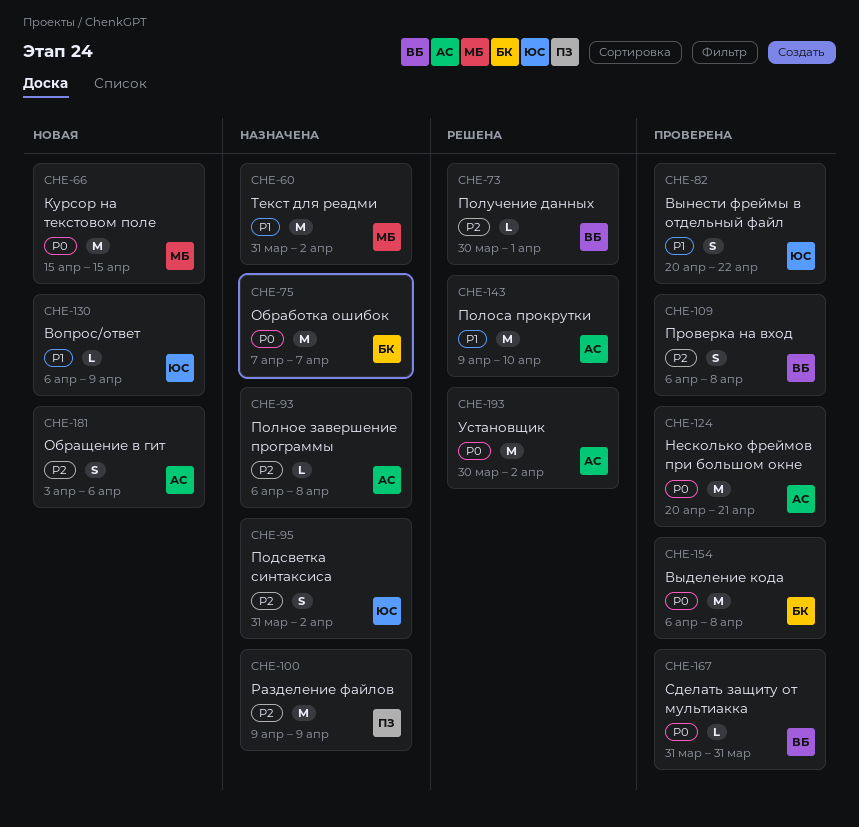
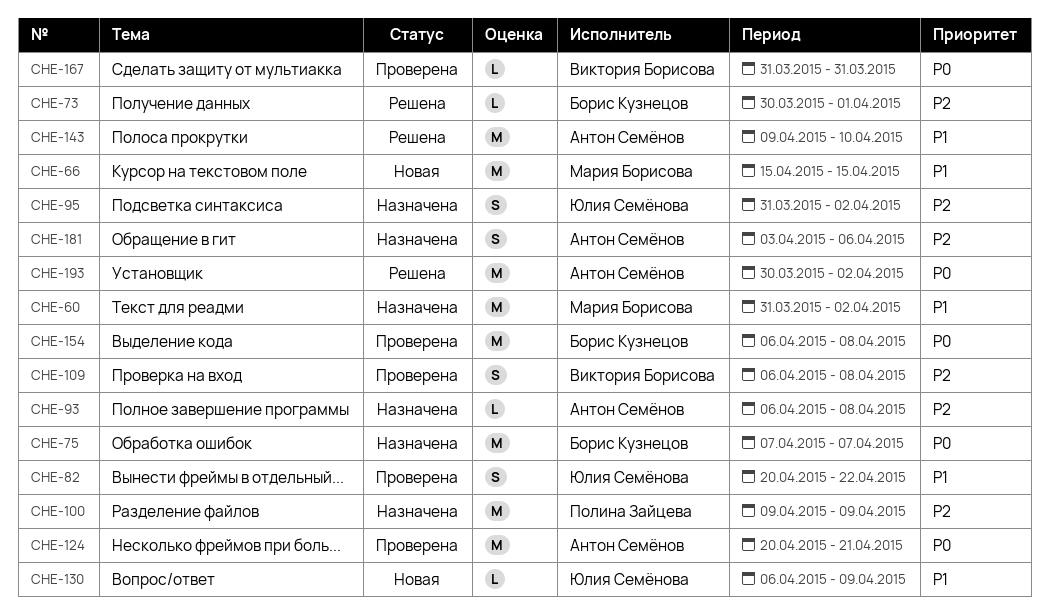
CHE-66, priority: P0 -> P1
CHE-73, owner: Виктория Борисова -> Борис Кузнецов
CHE-181, status: Новая -> Назначена

